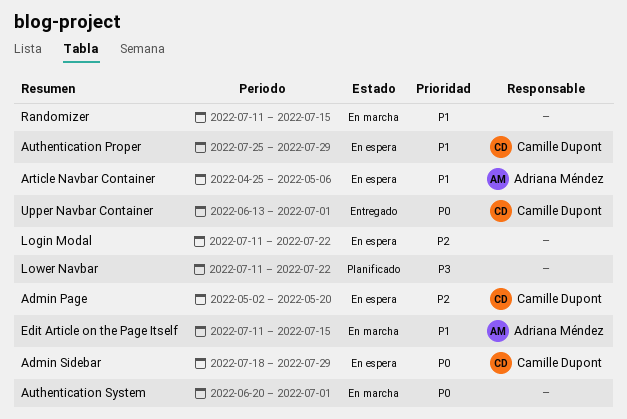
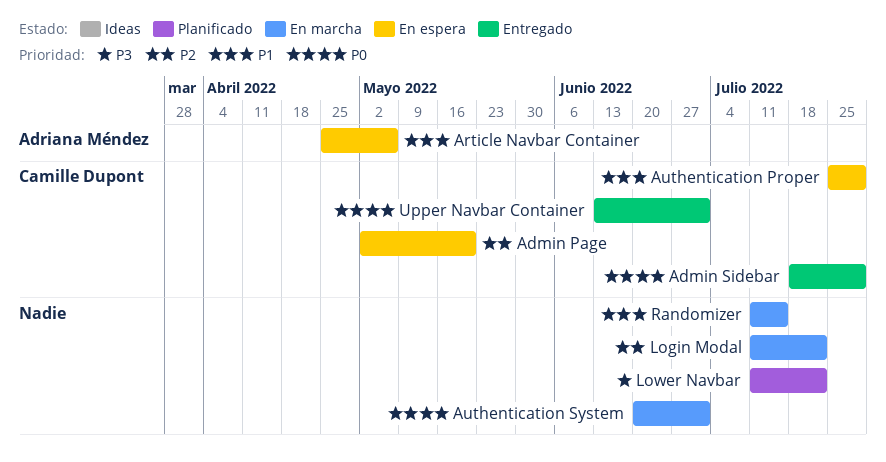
Admin Sidebar, status: En espera -> Entregado
Edit Article on the Page Itself: present -> none
Login Modal, status: En espera -> En marcha

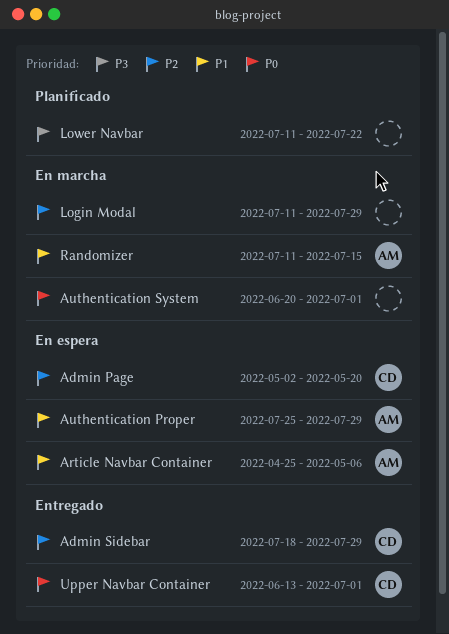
Admin Sidebar, priority: P0 -> P2
Authentication Proper, owner: Camille Dupont -> Adriana Méndez
Login Modal, due: Jul 22 -> Jul 29
Randomizer, owner: none -> Adriana Méndez

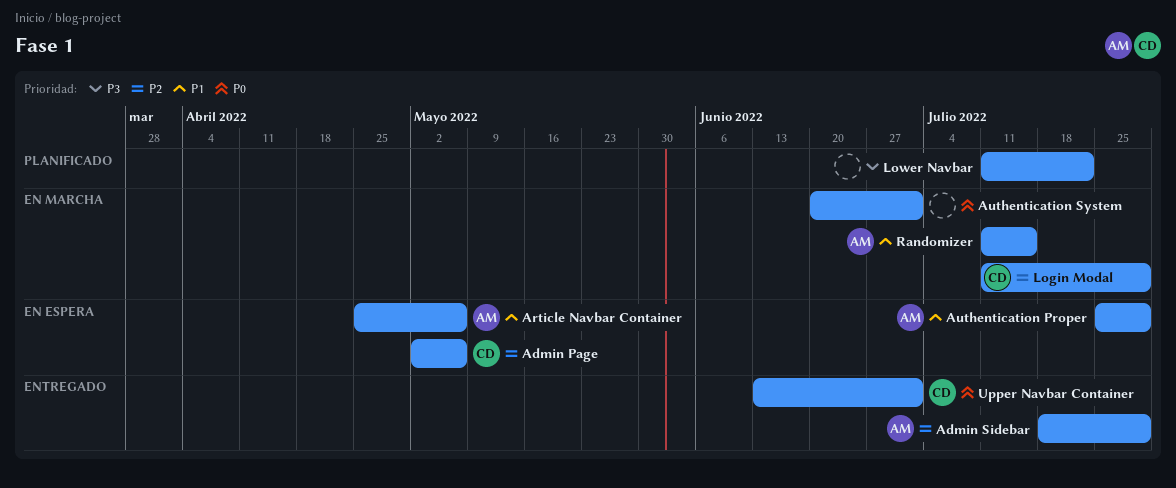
Admin Page, due: May 20 -> May 6
Admin Sidebar, owner: CD -> AM
Login Modal, owner: none -> CD

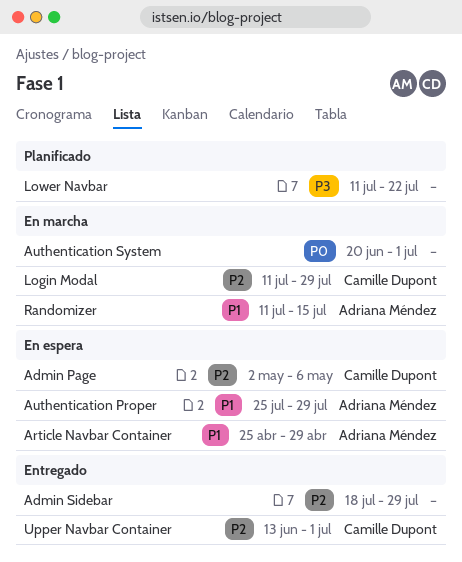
Admin Sidebar, owner: Adriana Méndez -> none
Article Navbar Container, due: May 6 -> Apr 29
Upper Navbar Container, priority: P0 -> P2

